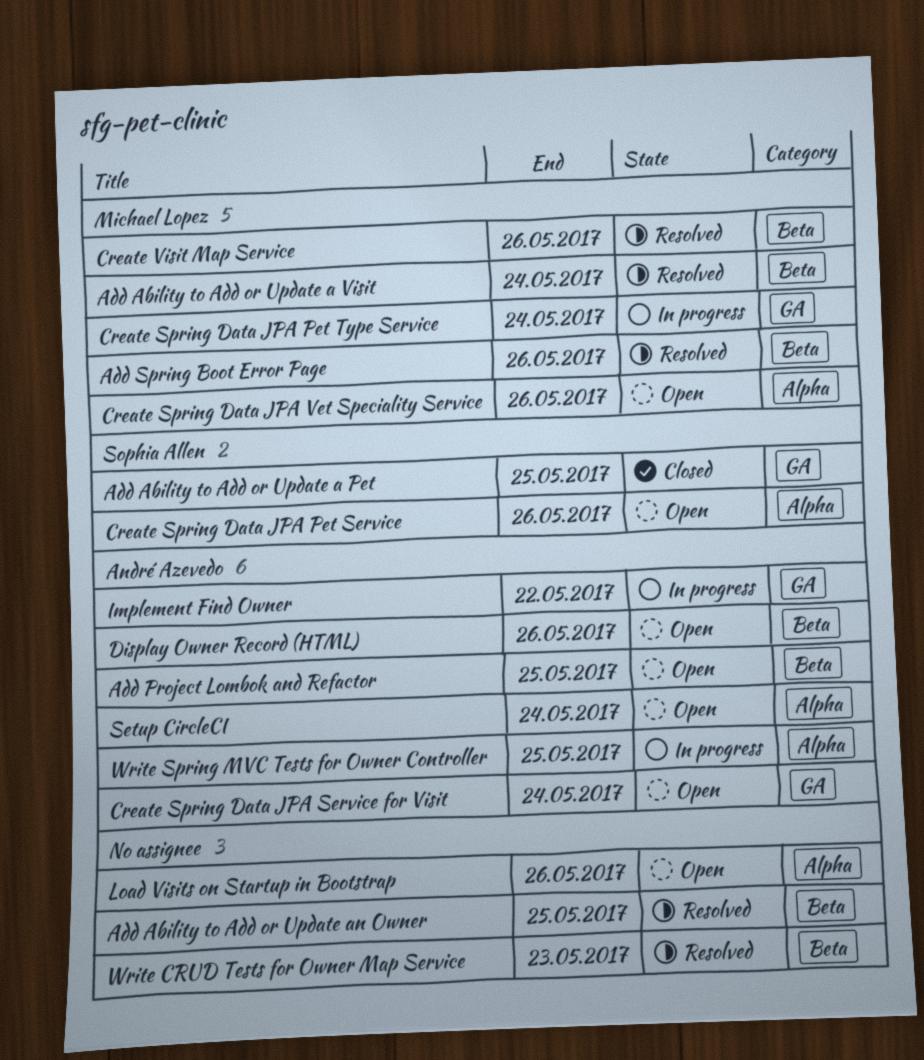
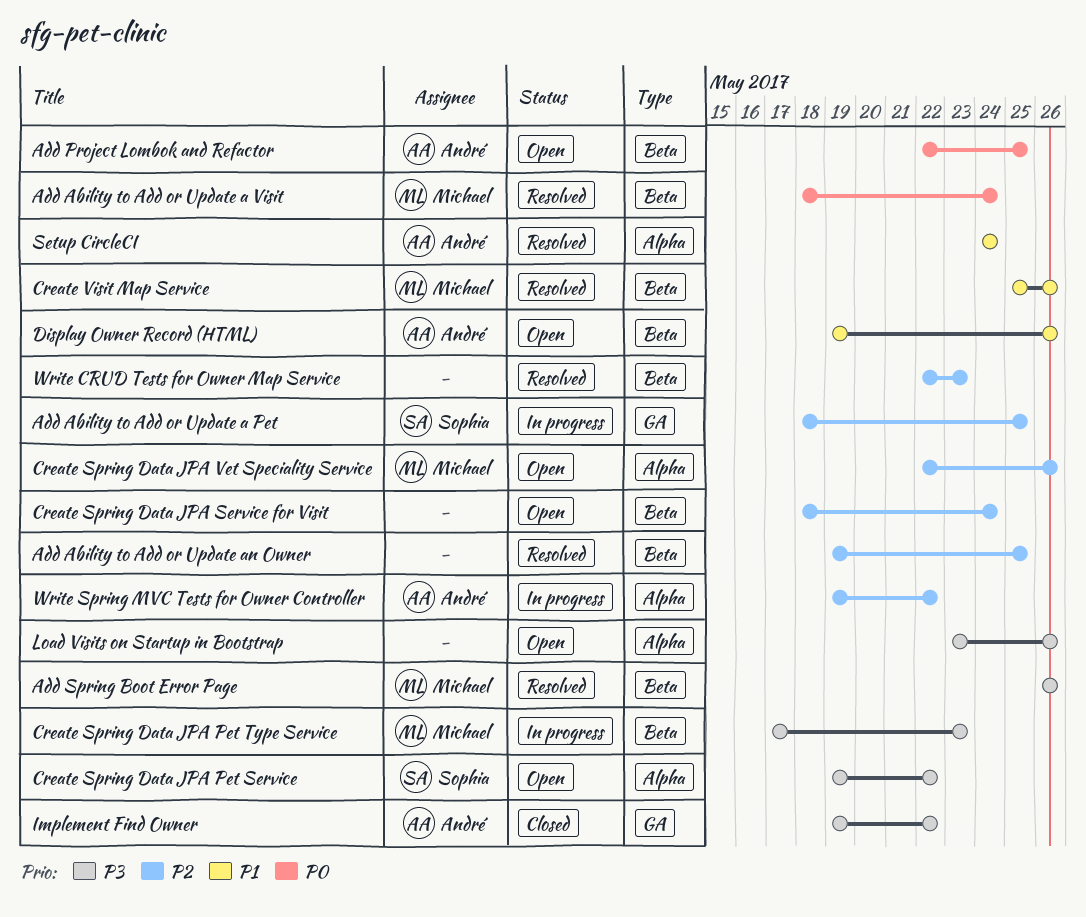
Add Ability to Add or Update a Pet, status: Closed -> In progress
Create Spring Data JPA Pet Service, due: May 26 -> May 22
Create Spring Data JPA Pet Type Service, label: GA -> Beta
Create Spring Data JPA Pet Type Service, due: May 24 -> May 23
Create Spring Data JPA Service for Visit, owner: André Azevedo -> none
Create Spring Data JPA Service for Visit, label: GA -> Beta
Implement Find Owner, status: In progress -> Closed
Setup CircleCI, status: Open -> Resolved
Write Spring MVC Tests for Owner Controller, due: May 25 -> May 22

